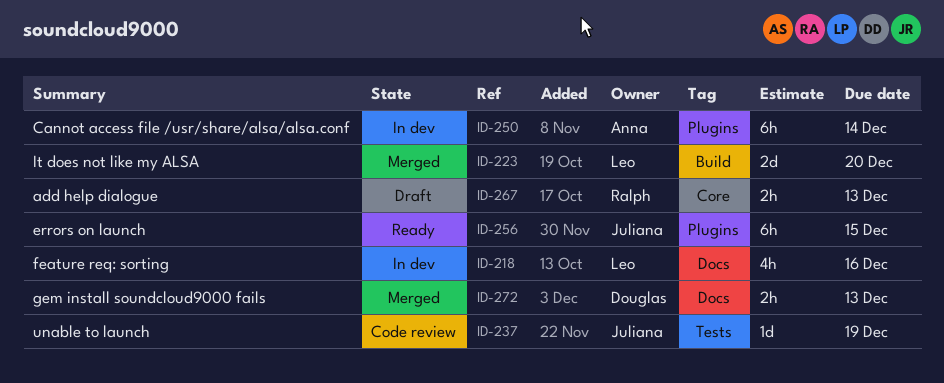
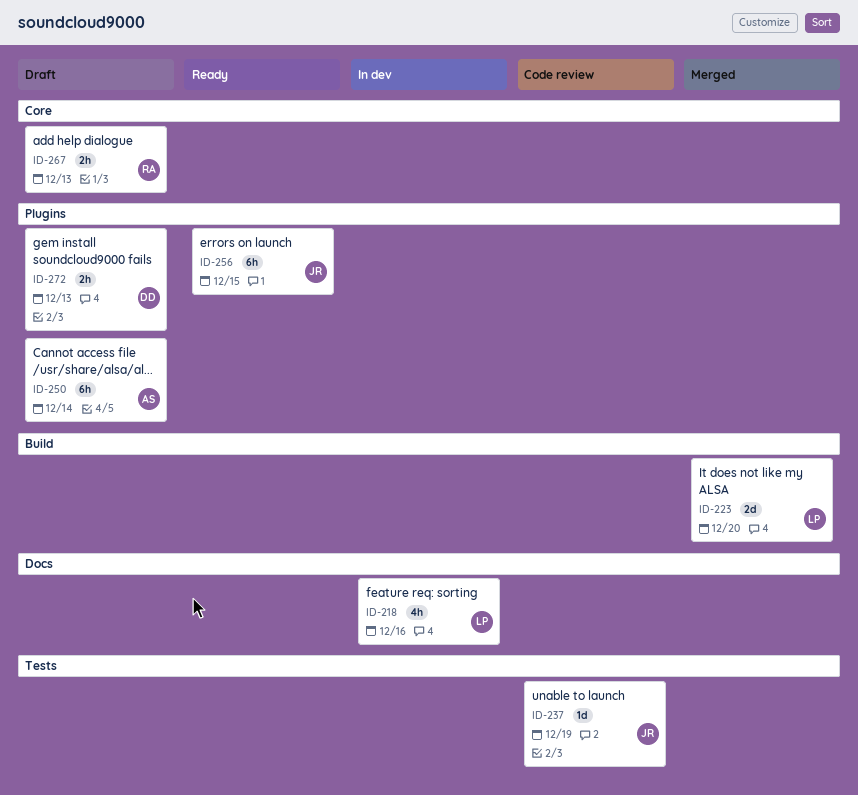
ID-250, status: In dev -> Draft
ID-272, status: Merged -> Draft
ID-272, label: Docs -> Plugins

